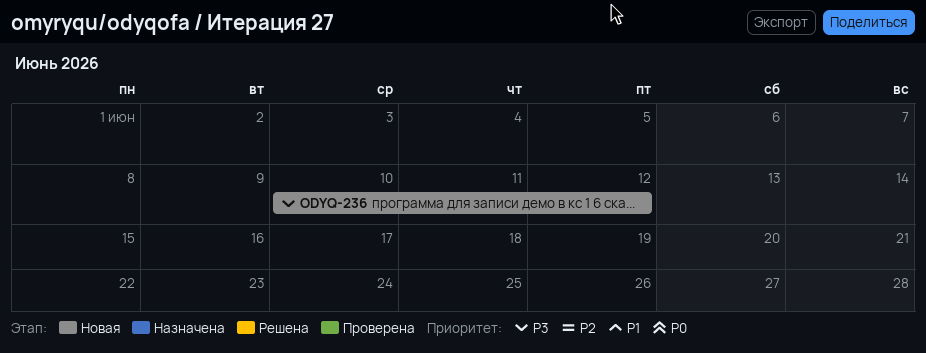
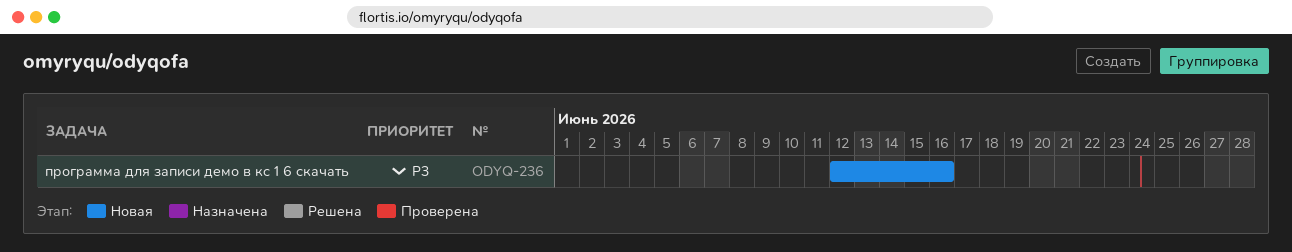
ODYQ-236, start: Jun 10 -> Jun 12
ODYQ-236, due: Jun 12 -> Jun 16

